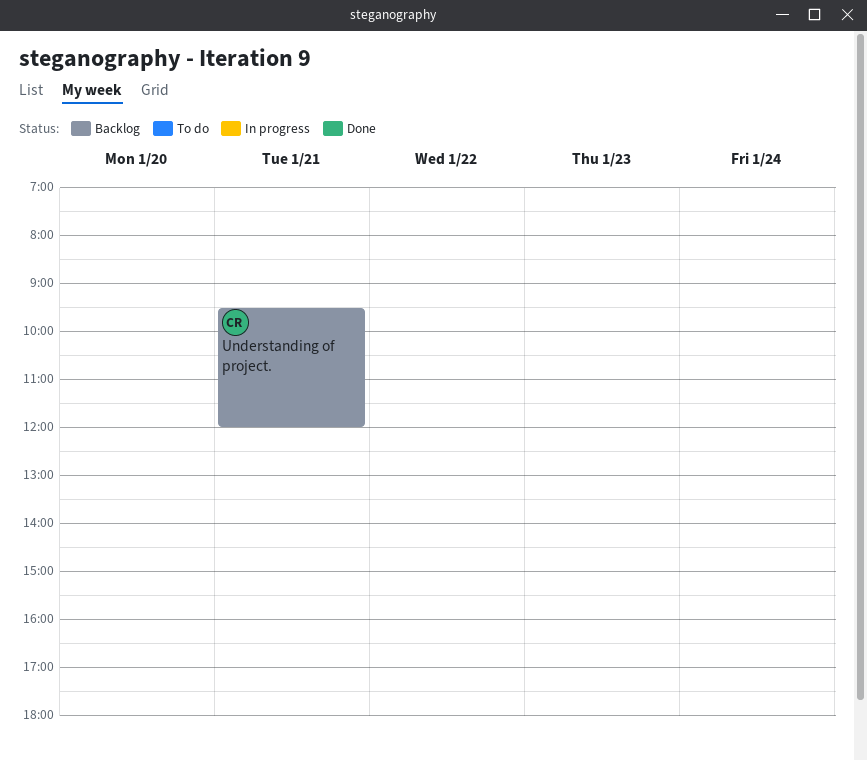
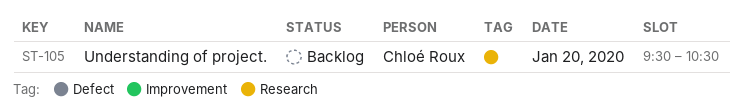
Understanding of project., day: Jan 21 -> Jan 20
Understanding of project., ends: 12:00 -> 10:30

